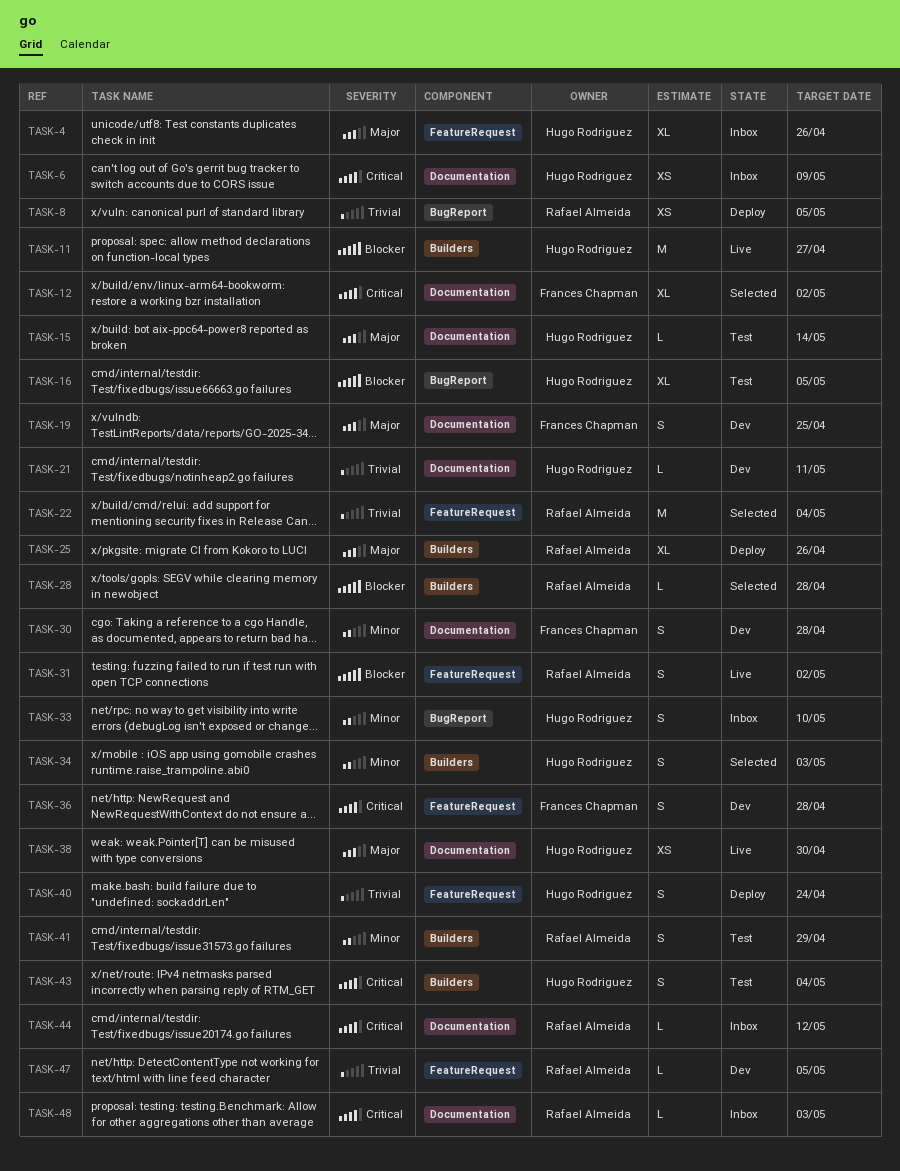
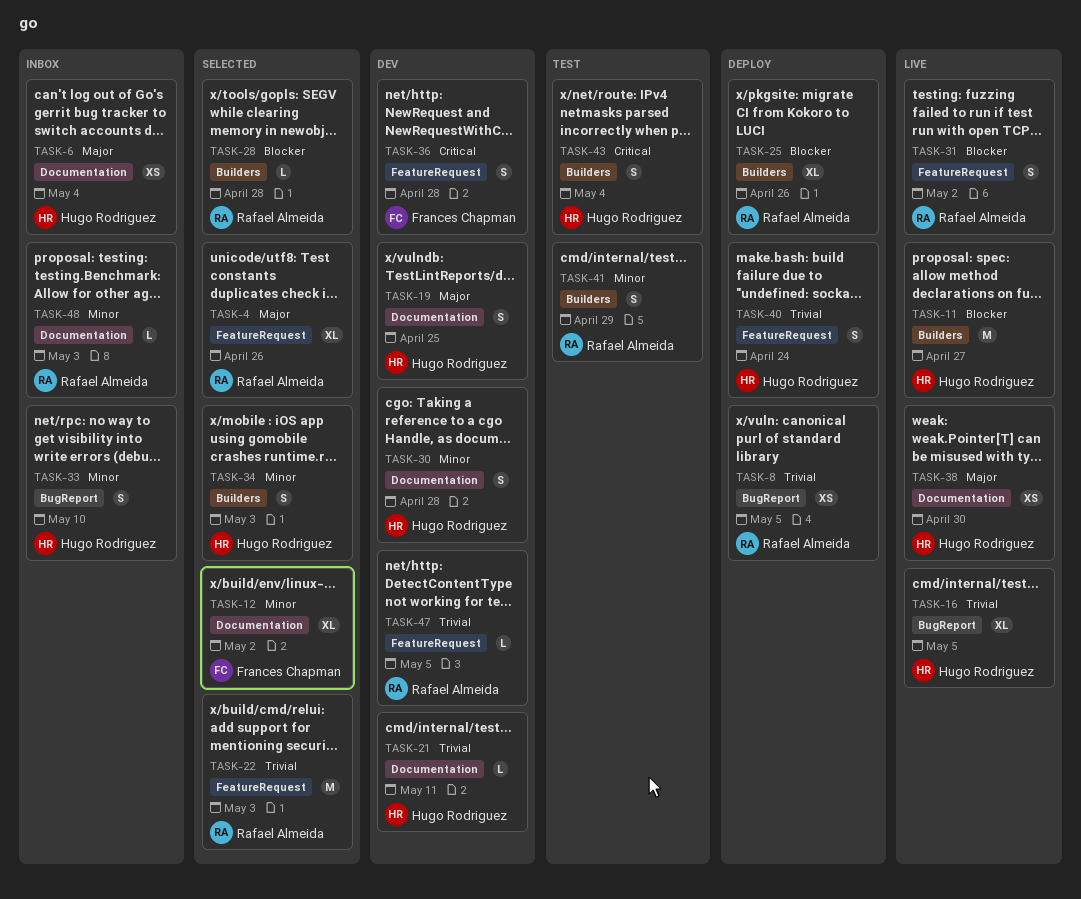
TASK-4, status: Inbox -> Selected
TASK-4, owner: Hugo Rodriguez -> Rafael Almeida
TASK-6, priority: Critical -> Major
TASK-6, due: May 9 -> May 4
TASK-12, priority: Critical -> Minor
TASK-15: present -> none
TASK-16, status: Test -> Live
TASK-16, priority: Blocker -> Trivial
TASK-19, owner: Frances Chapman -> Hugo Rodriguez
TASK-22, due: May 4 -> May 3
TASK-25, priority: Major -> Blocker
TASK-30, owner: Frances Chapman -> Hugo Rodriguez
TASK-44: present -> none
TASK-48, priority: Critical -> Minor

